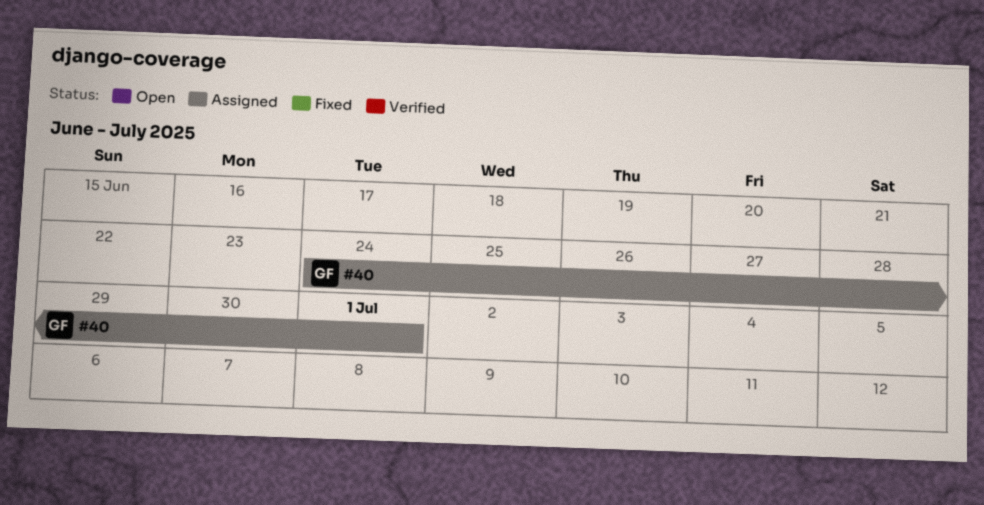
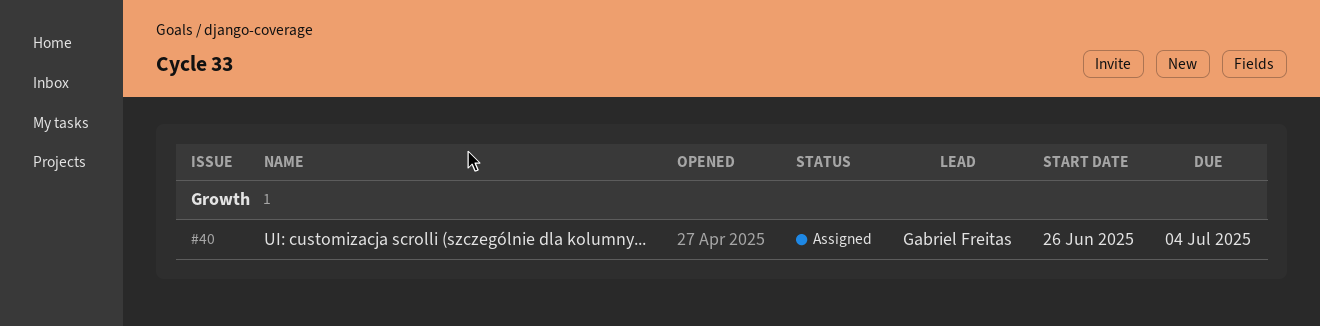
#40, start: Jun 24 -> Jun 26
#40, due: Jul 1 -> Jul 4

